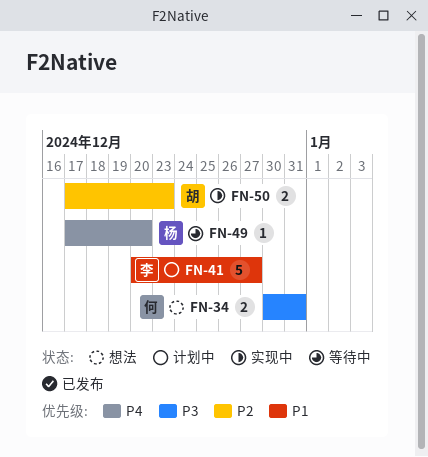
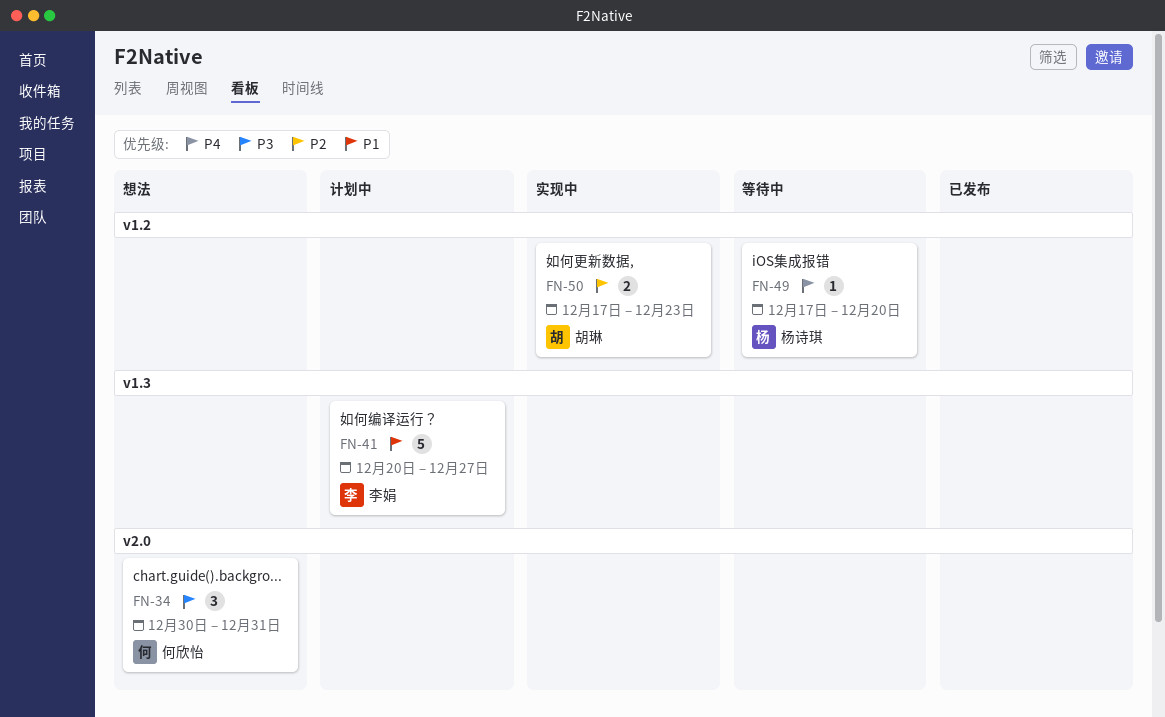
FN-34, estimate: 2 -> 3

